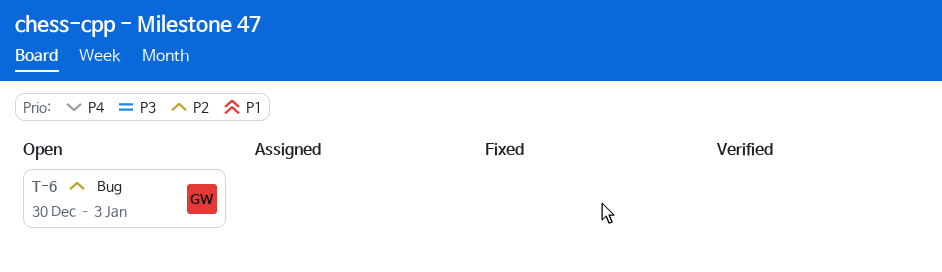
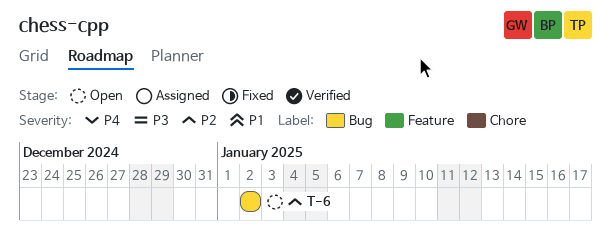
T-6, start: Dec 30 -> Jan 2
T-6, due: Jan 3 -> Jan 2

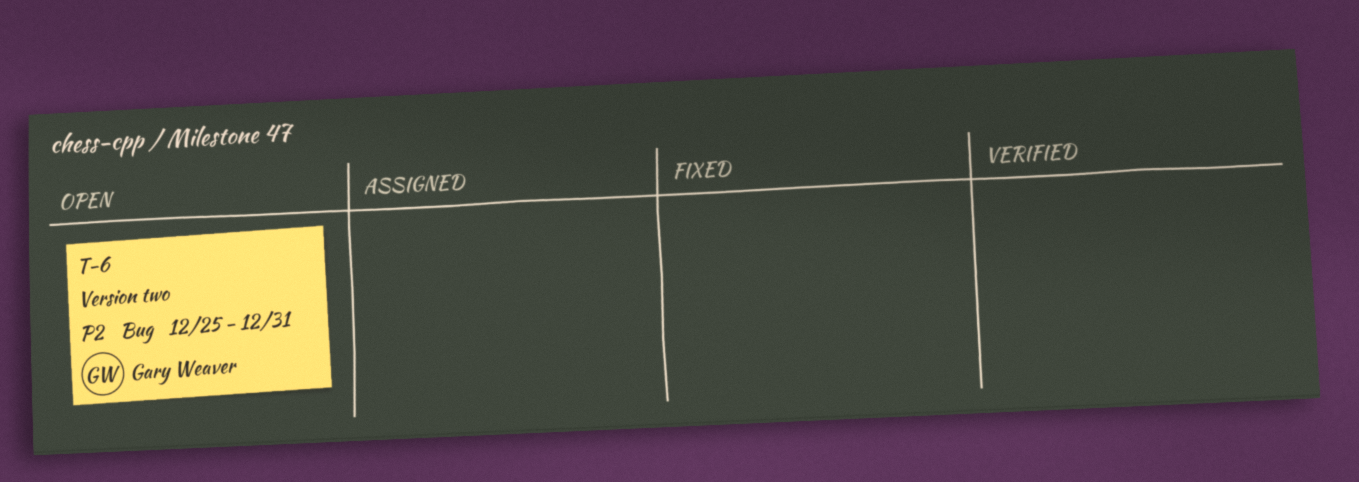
T-6, start: Jan 2 -> Dec 25
T-6, due: Jan 2 -> Dec 31

